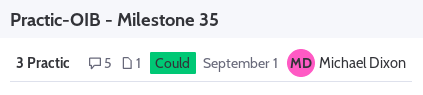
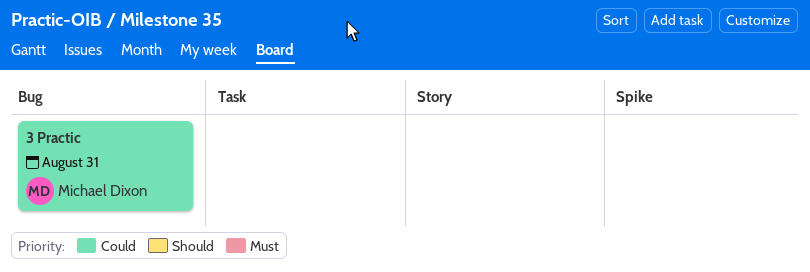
3 Practic, due: Sep 1 -> Aug 31

